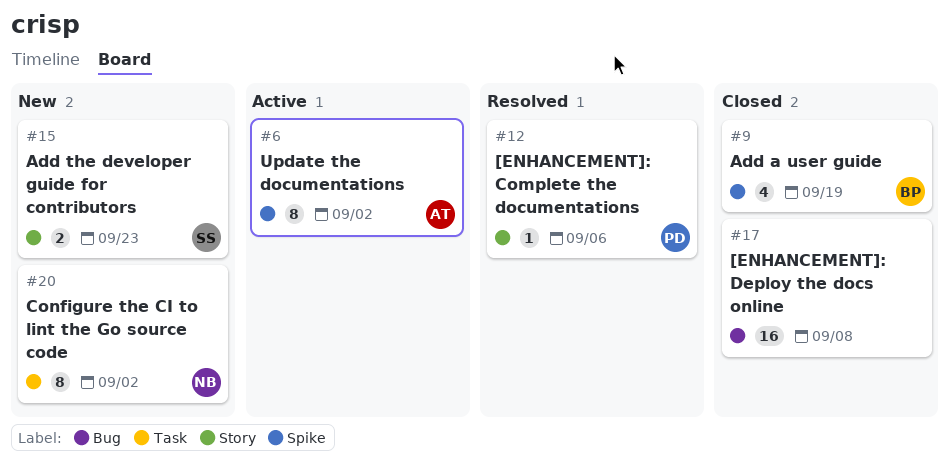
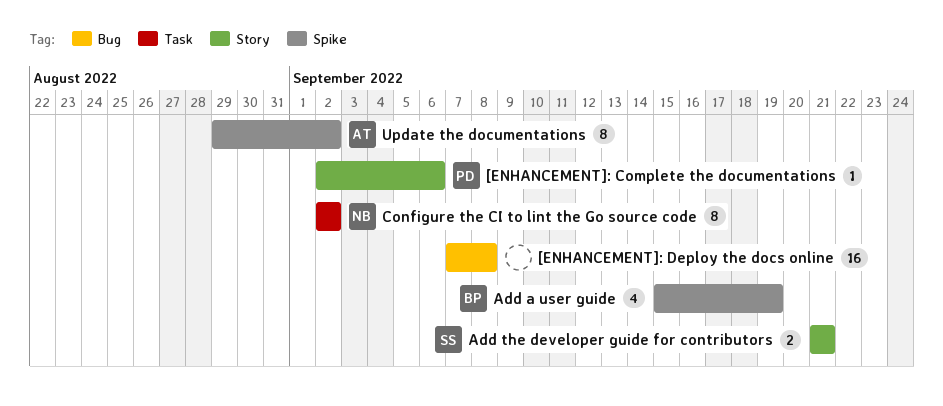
Add the developer guide for contributors, due: Sep 23 -> Sep 21

